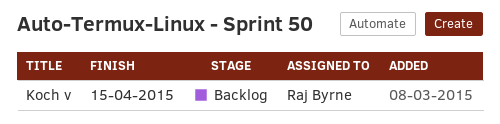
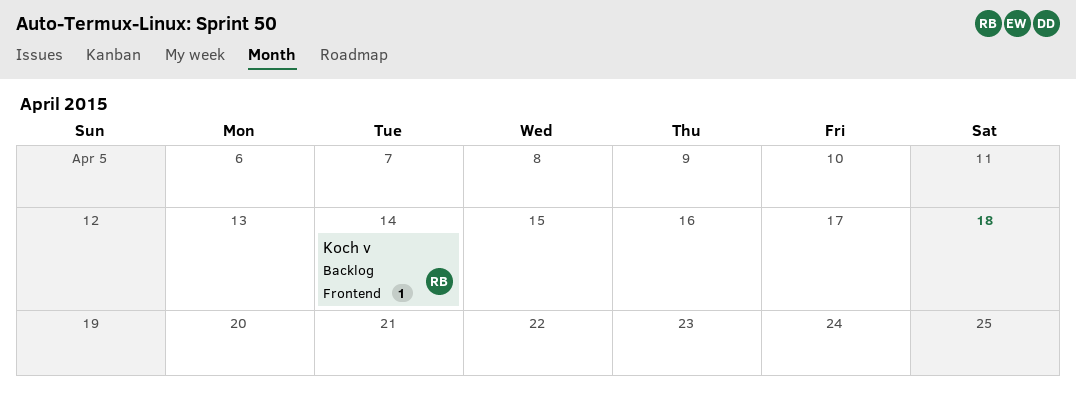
Koch v, due: Apr 15 -> Apr 14

